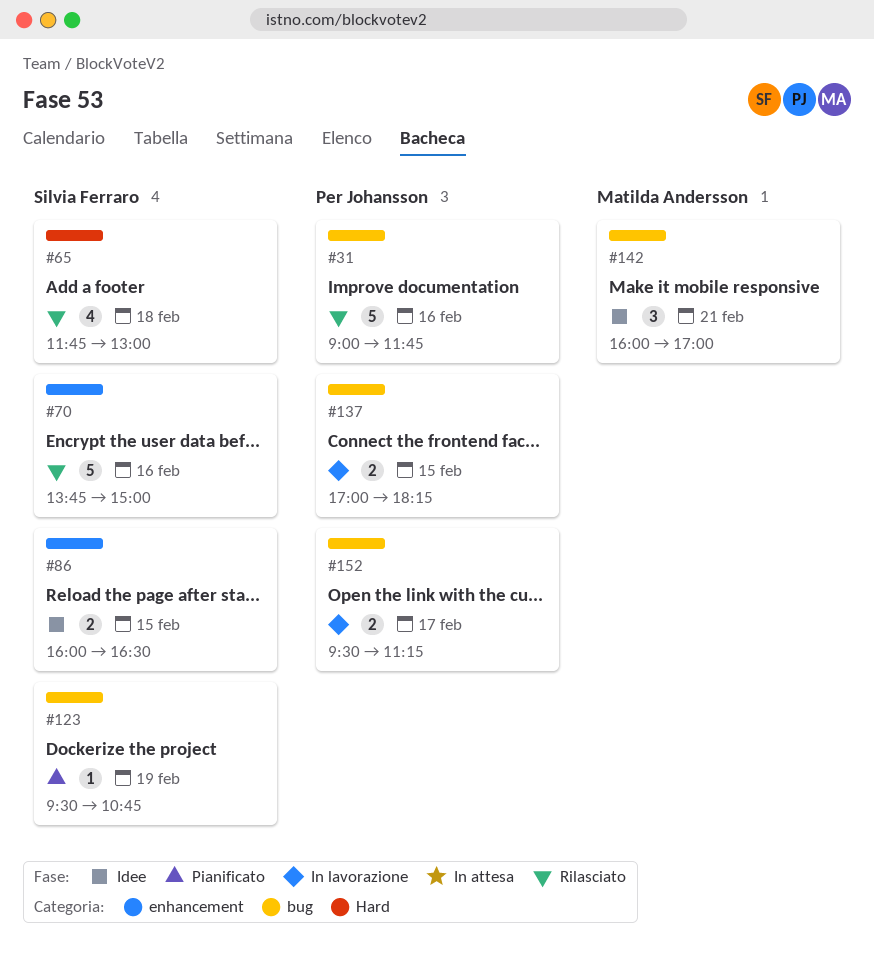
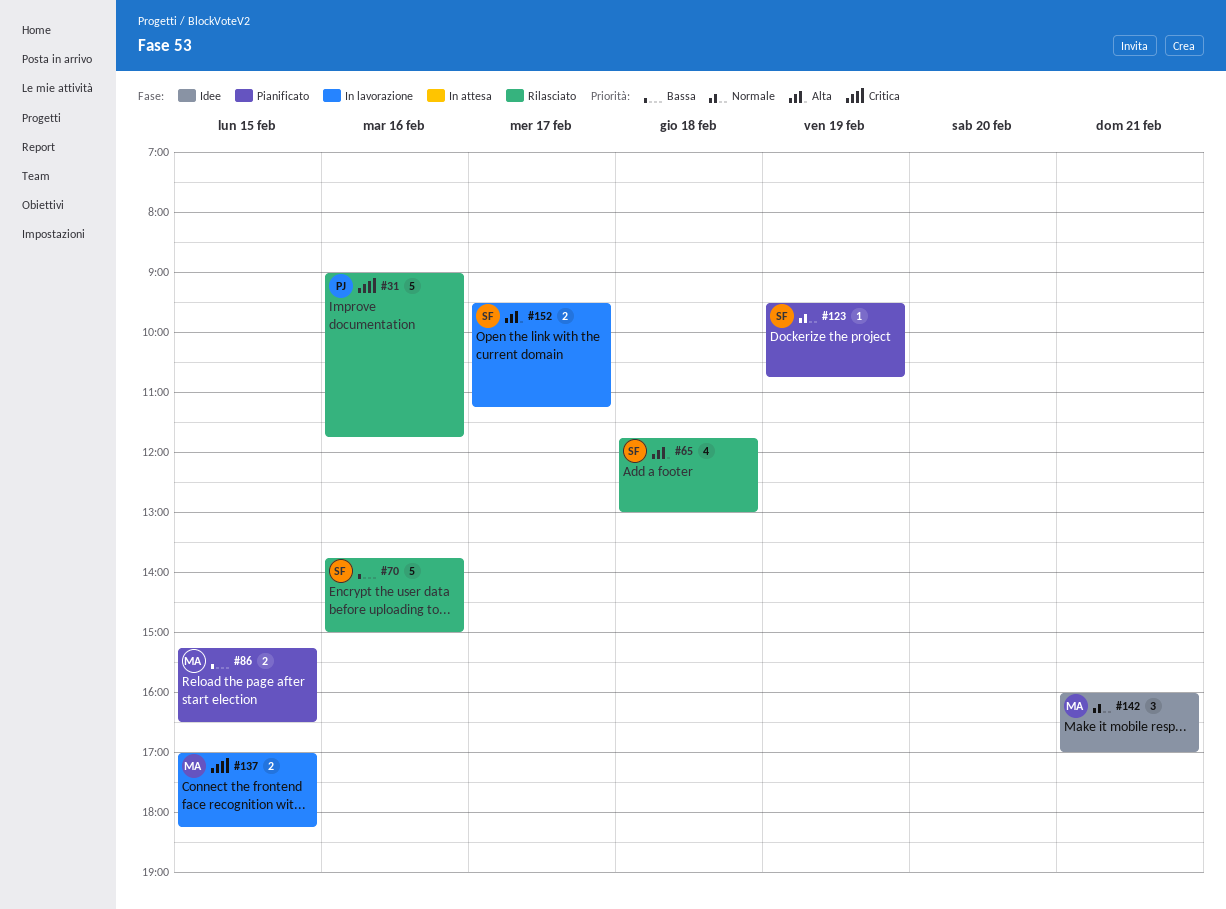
#86, status: Idee -> Pianificato
#86, owner: Silvia Ferraro -> Matilda Andersson
#86, begins: 16:00 -> 15:15
#137, owner: Per Johansson -> Matilda Andersson
#152, owner: Per Johansson -> Silvia Ferraro

